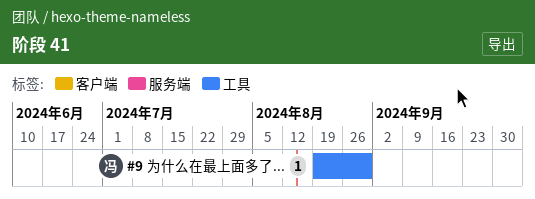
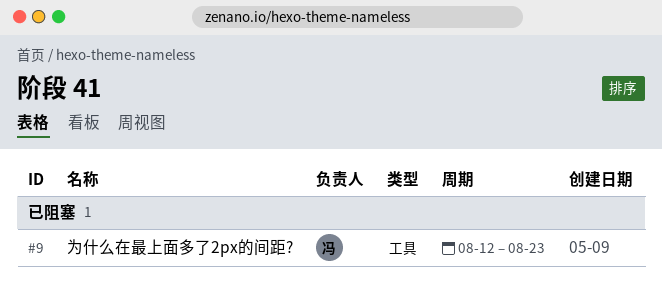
#9, start: Aug 19 -> Aug 12
#9, due: Aug 30 -> Aug 23

